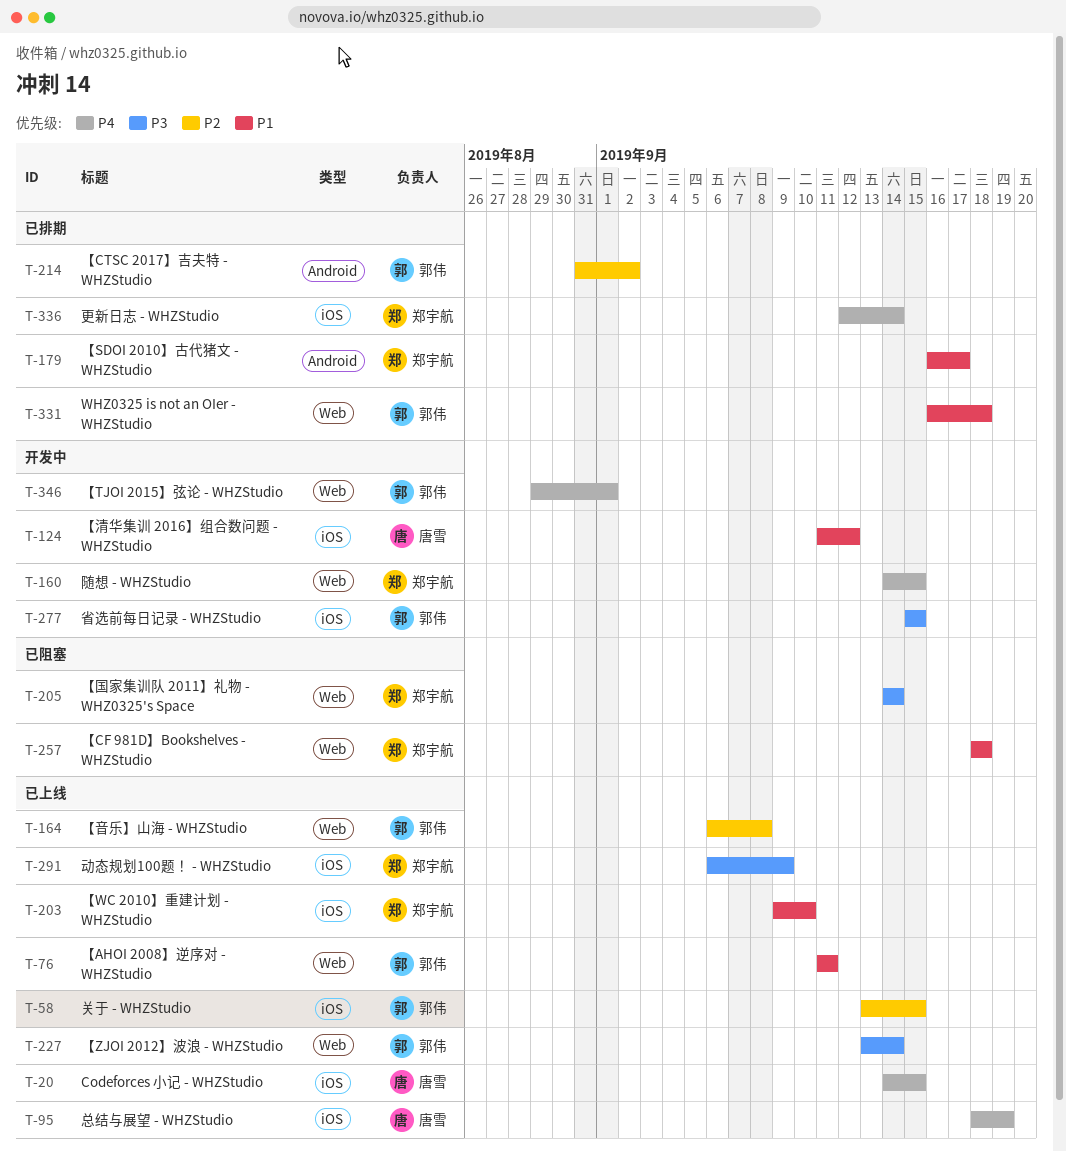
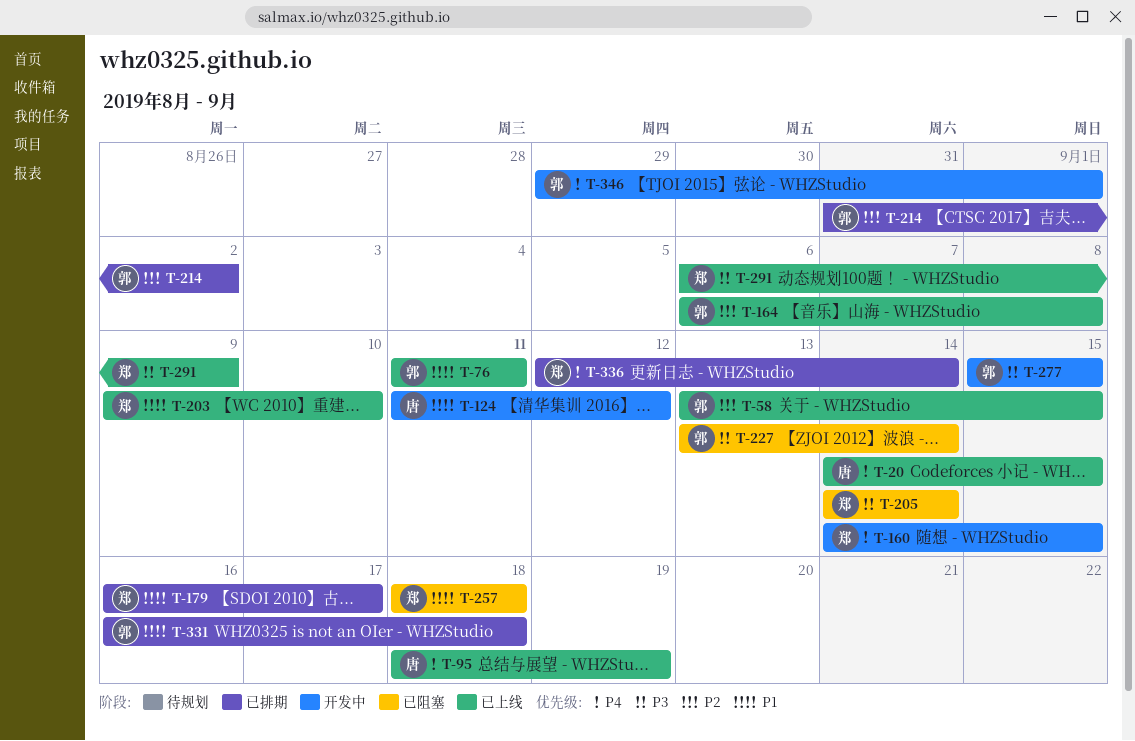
T-227, status: 已上线 -> 已阻塞

